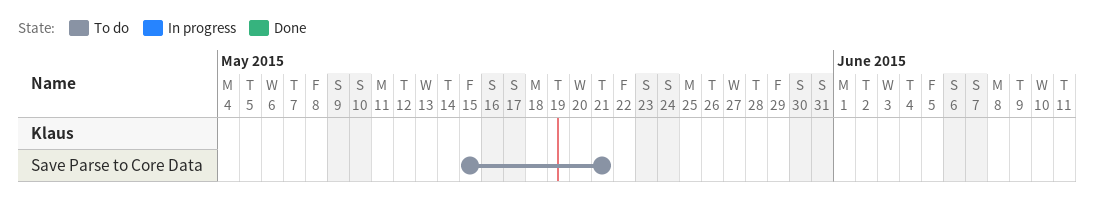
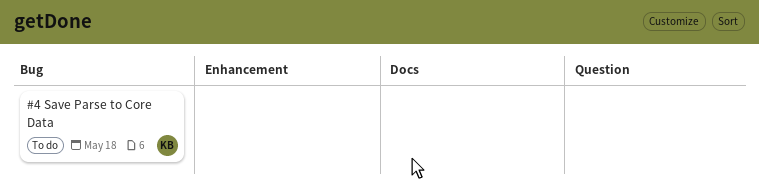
Save Parse to Core Data, due: May 21 -> May 18

